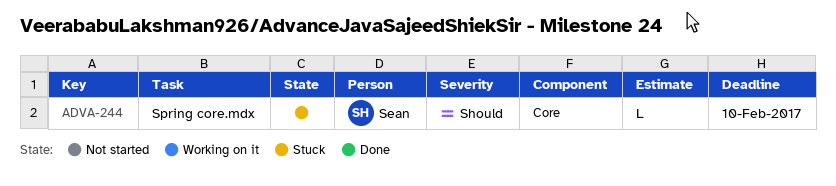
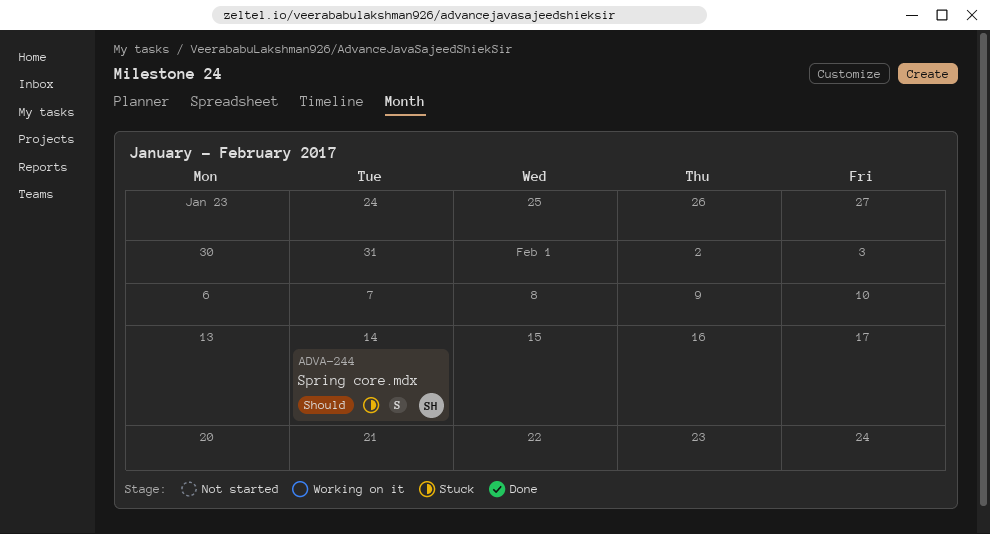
ADVA-244, estimate: L -> S
ADVA-244, due: Feb 10 -> Feb 14

